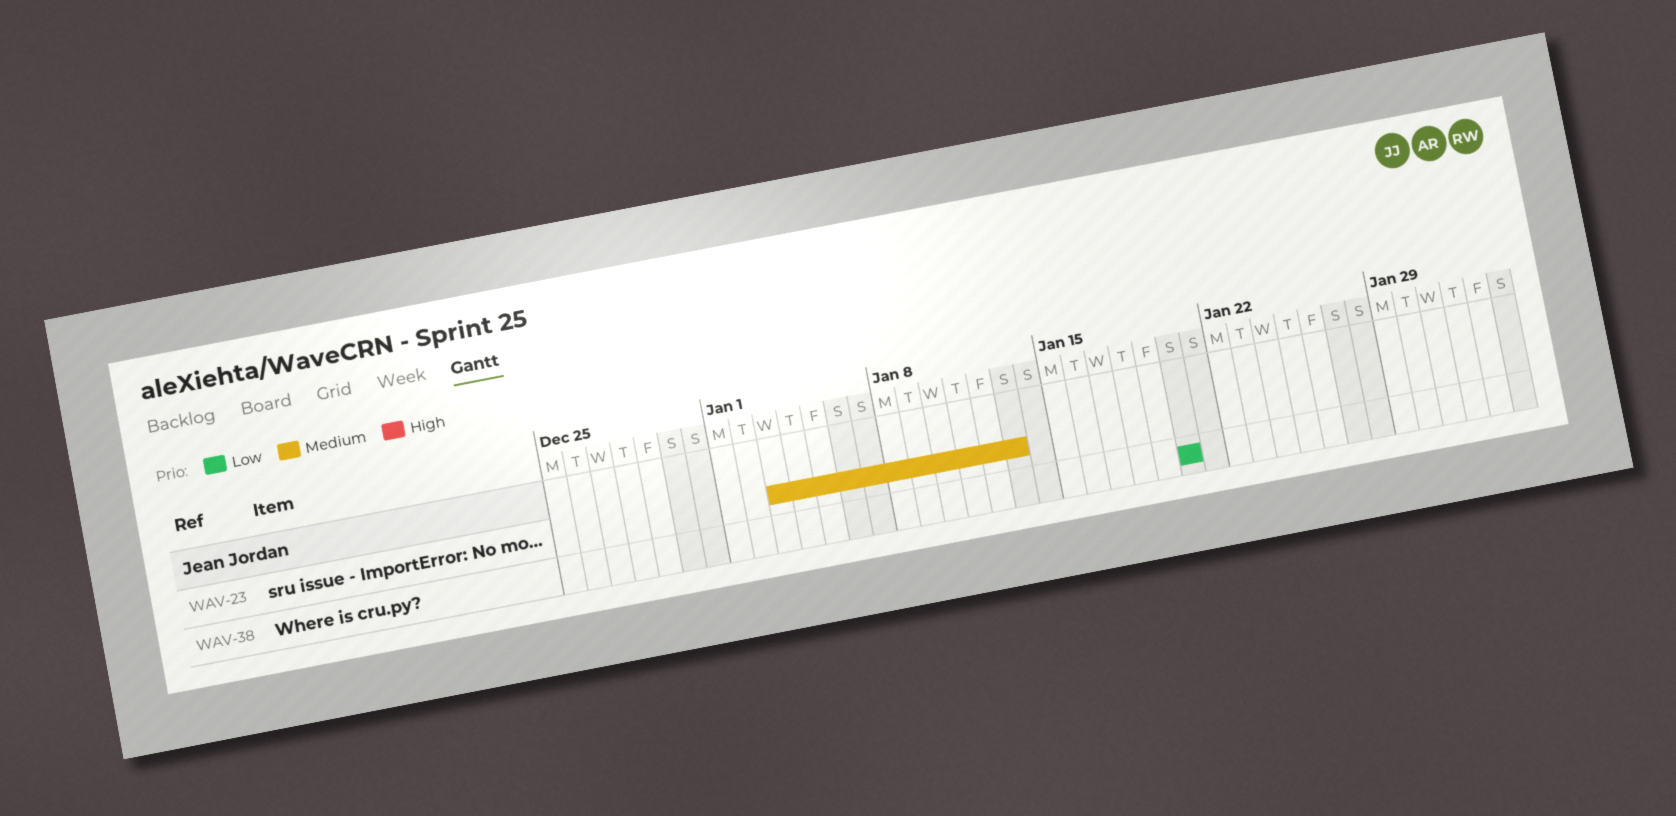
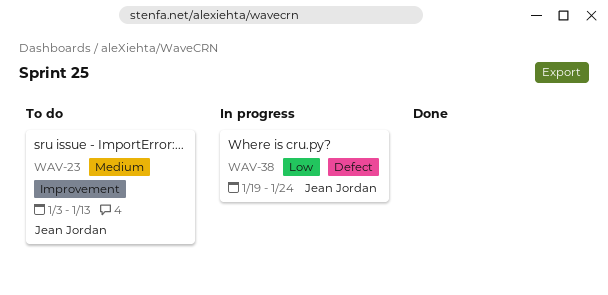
WAV-38, start: Jan 20 -> Jan 19
WAV-38, due: Jan 20 -> Jan 24

